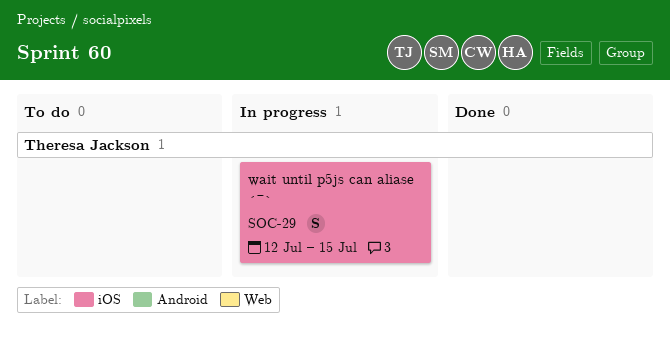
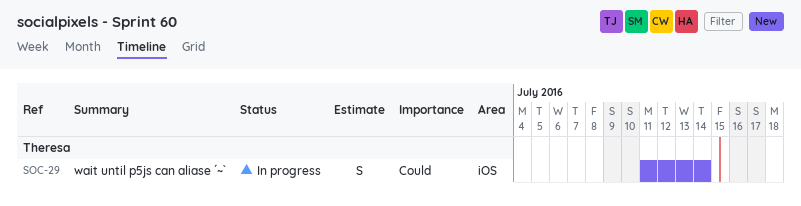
SOC-29, start: Jul 12 -> Jul 11
SOC-29, due: Jul 15 -> Jul 14

